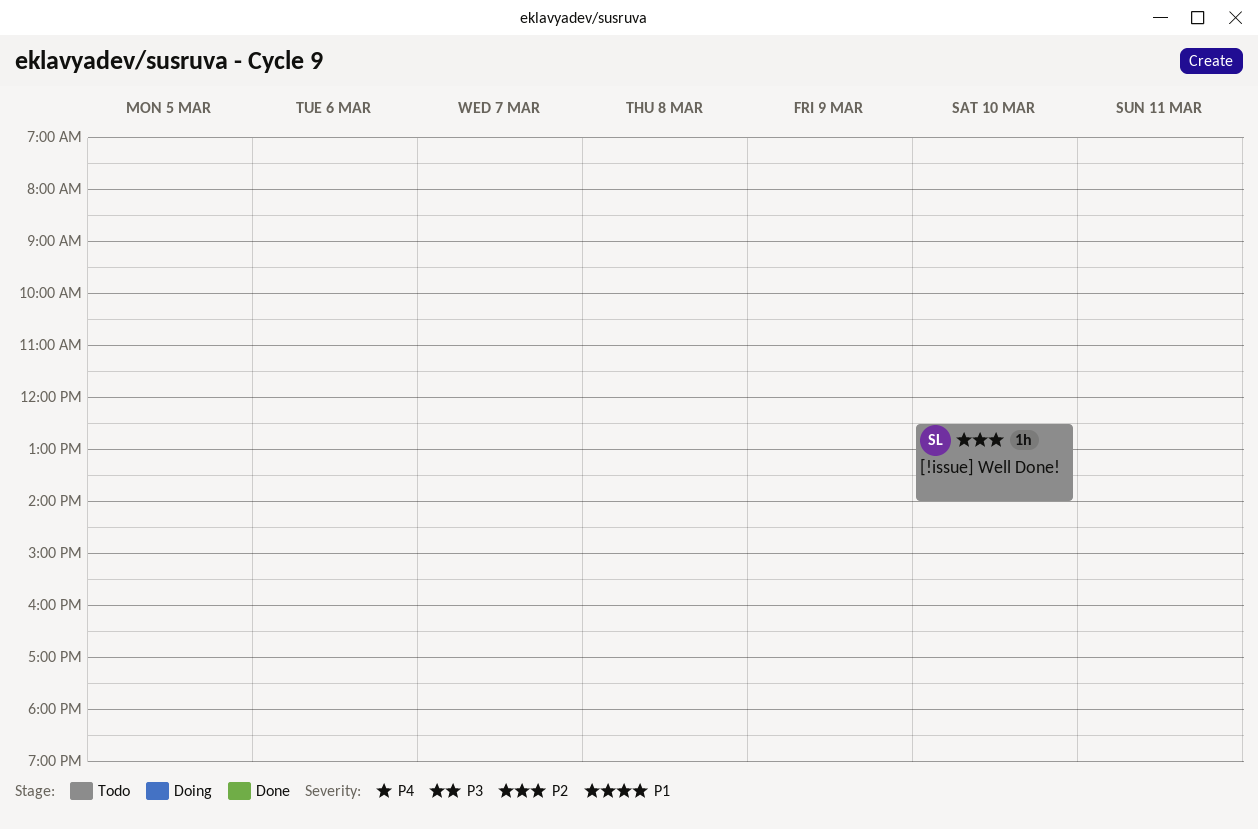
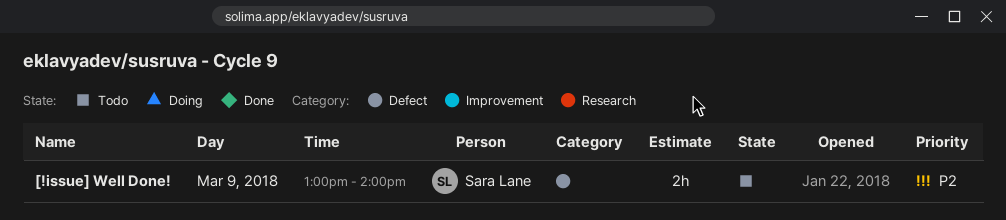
[!issue] Well Done!, estimate: 1h -> 2h
[!issue] Well Done!, day: Mar 10 -> Mar 9
[!issue] Well Done!, begins: 12:30 -> 13:00

